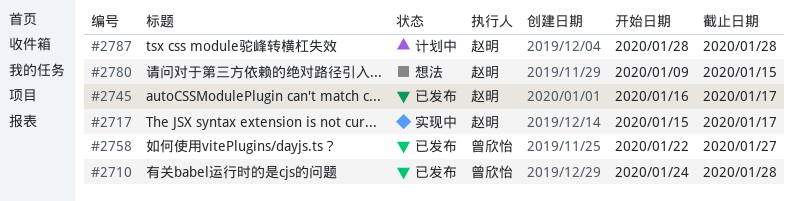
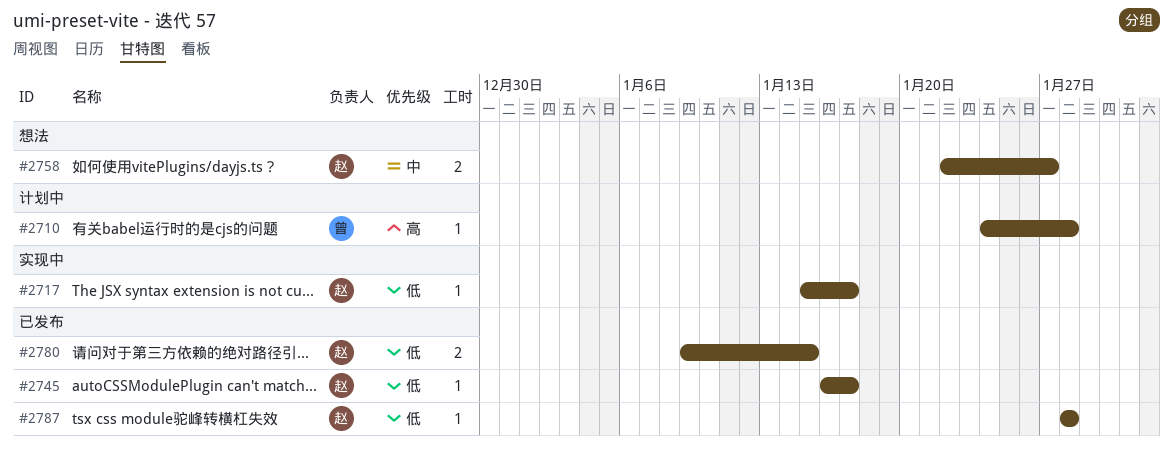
#2710, status: 已发布 -> 计划中
#2758, status: 已发布 -> 想法
#2758, owner: 曾欣怡 -> 赵明
#2780, status: 想法 -> 已发布
#2787, status: 计划中 -> 已发布

